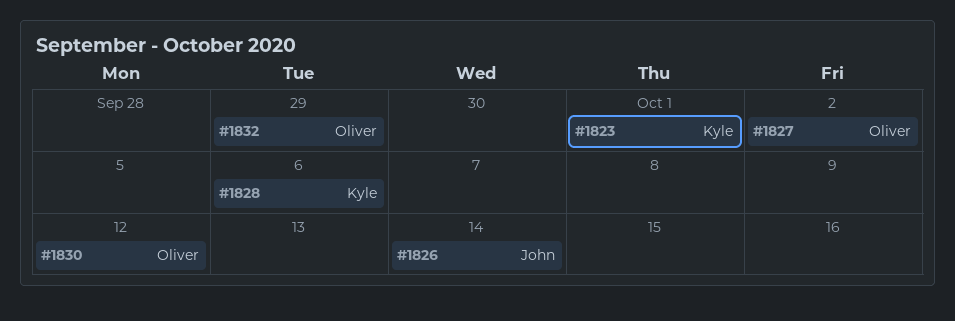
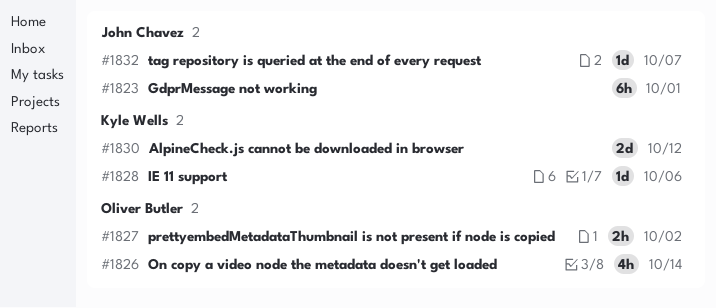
#1823, owner: Kyle Wells -> John Chavez
#1826, owner: John Chavez -> Oliver Butler
#1830, owner: Oliver Butler -> Kyle Wells
#1832, owner: Oliver Butler -> John Chavez
#1832, due: Sep 29 -> Oct 7

